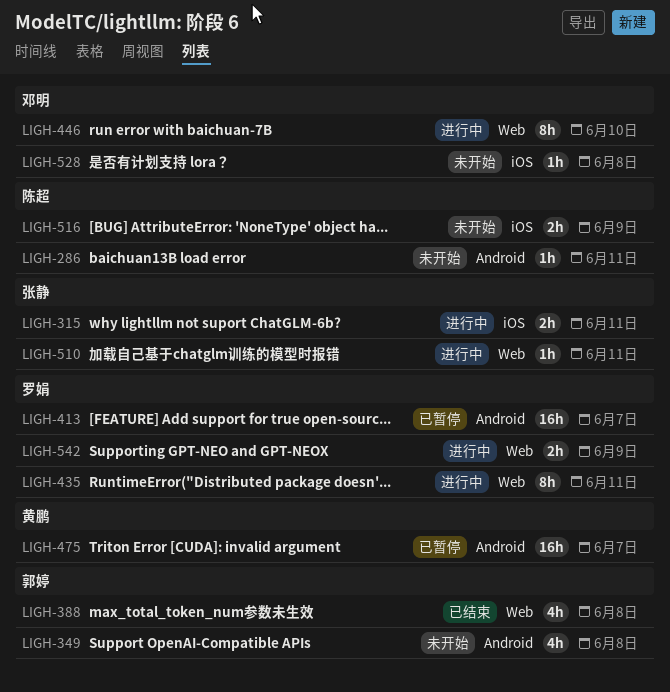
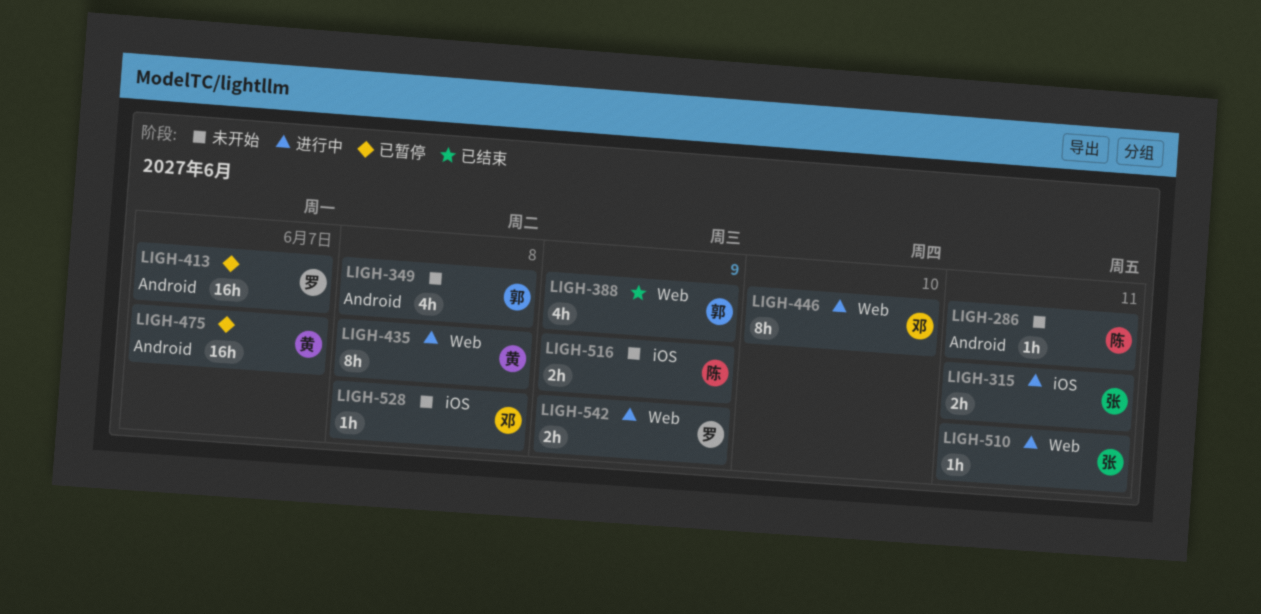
LIGH-388, due: Jun 8 -> Jun 9
LIGH-435, owner: 罗娟 -> 黄鹏
LIGH-435, due: Jun 11 -> Jun 8

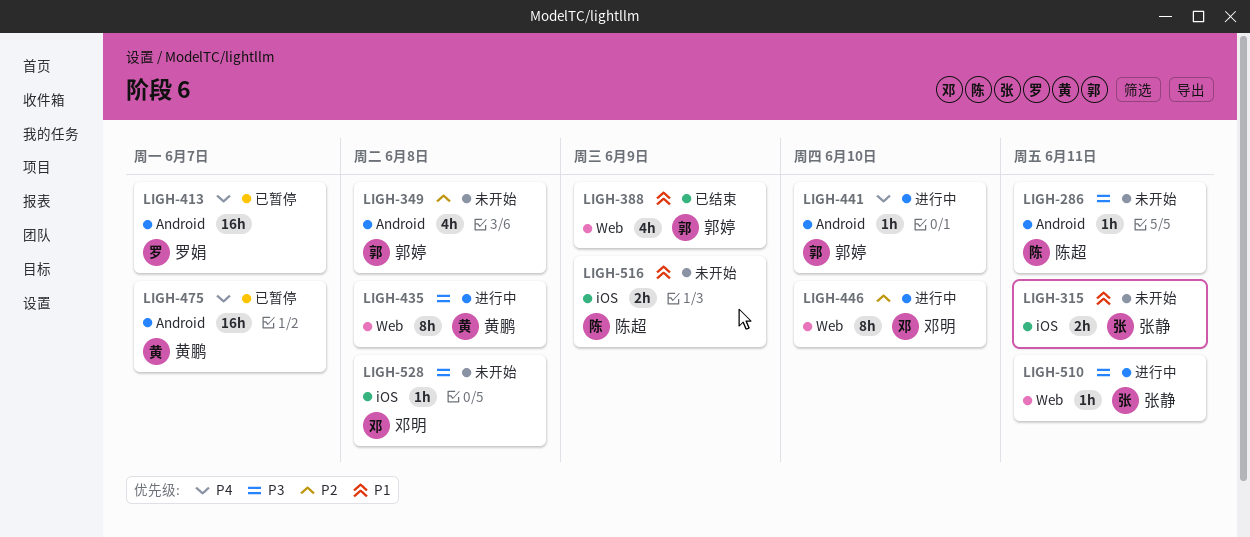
LIGH-315, status: 进行中 -> 未开始
LIGH-441: none -> present
LIGH-542: present -> none

